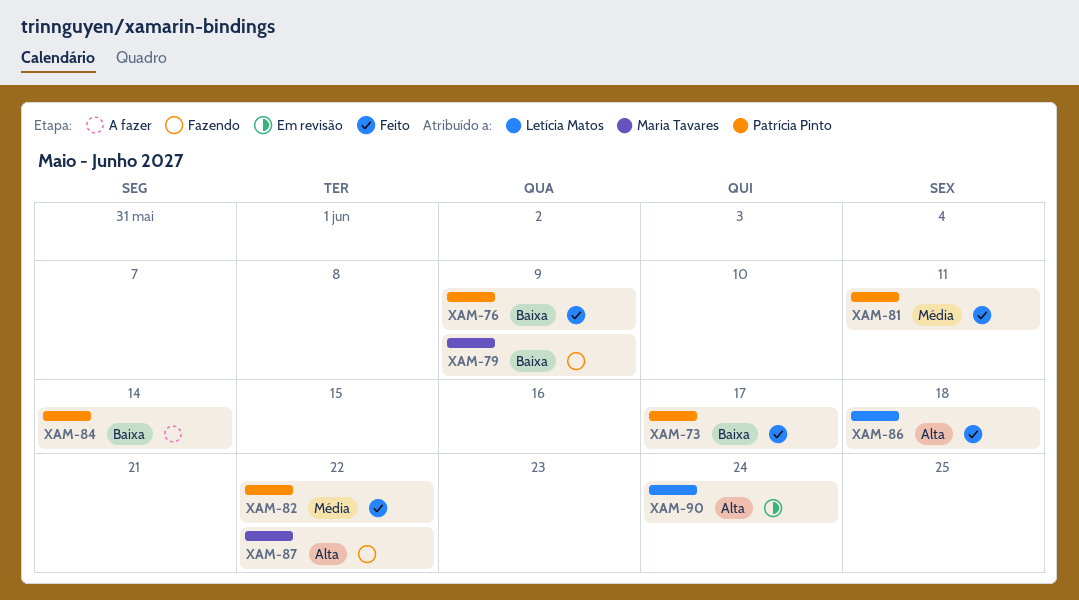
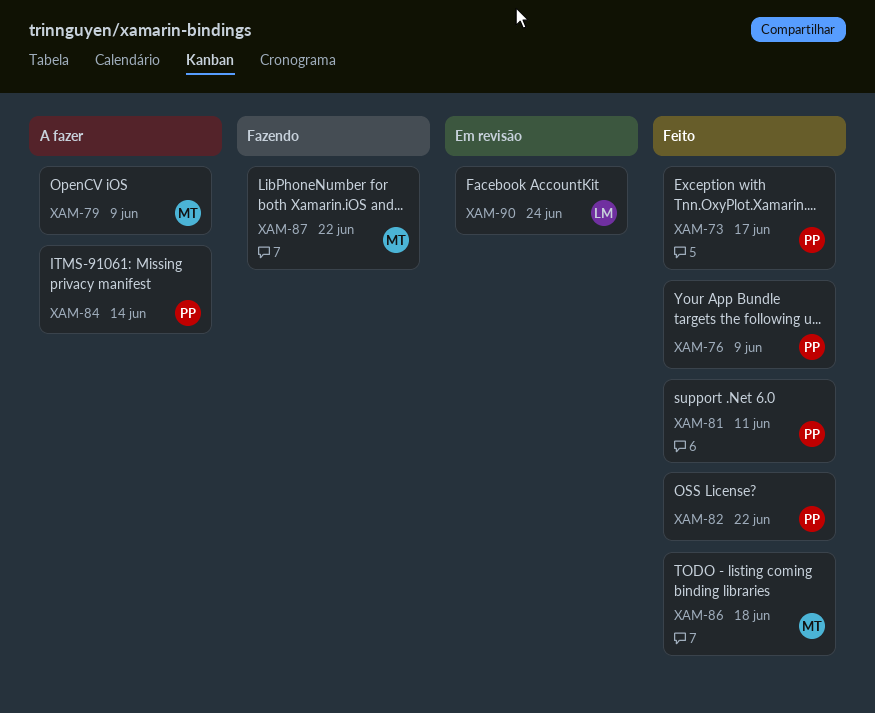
XAM-79, status: Fazendo -> A fazer
XAM-86, owner: Letícia Matos -> Maria Tavares

